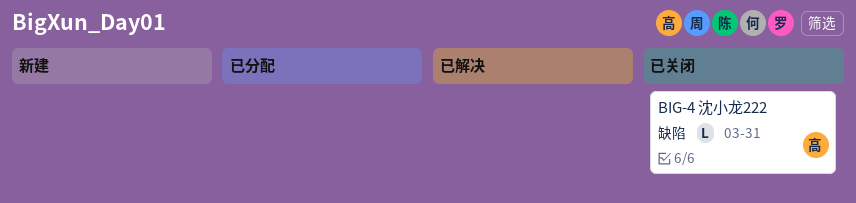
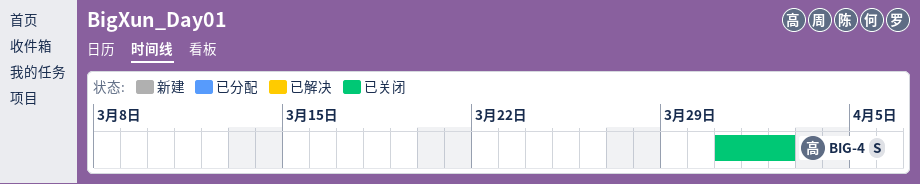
BIG-4, estimate: L -> S
BIG-4, due: Mar 31 -> Apr 2

